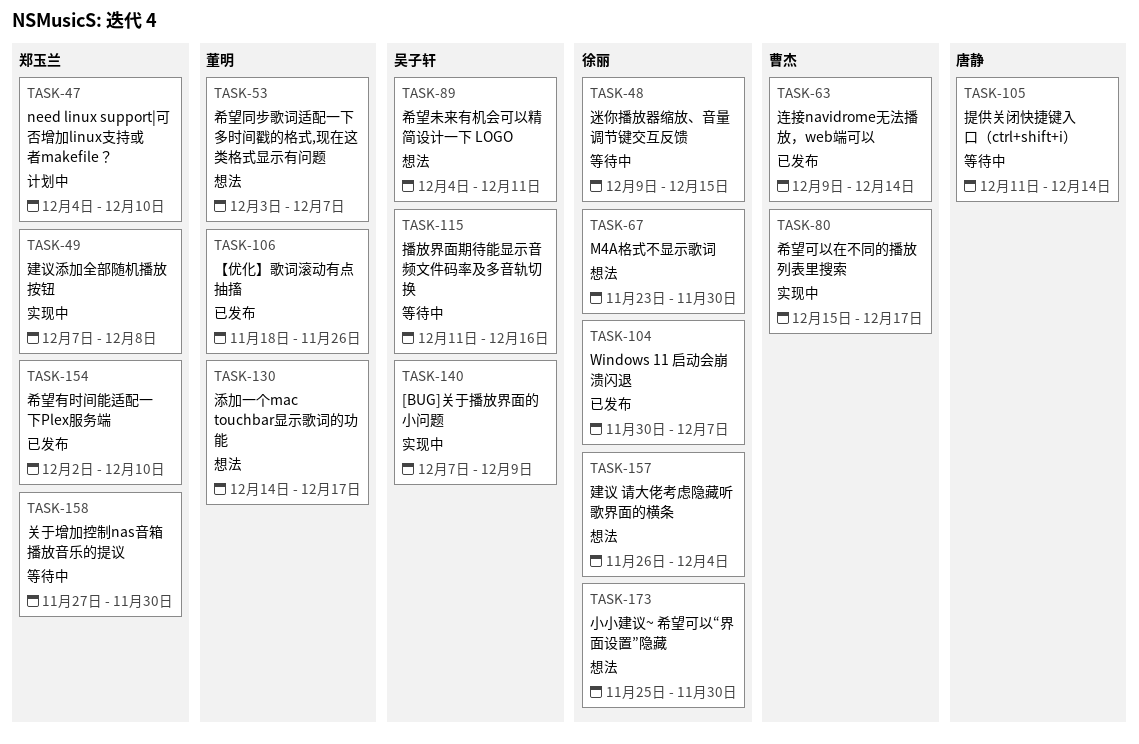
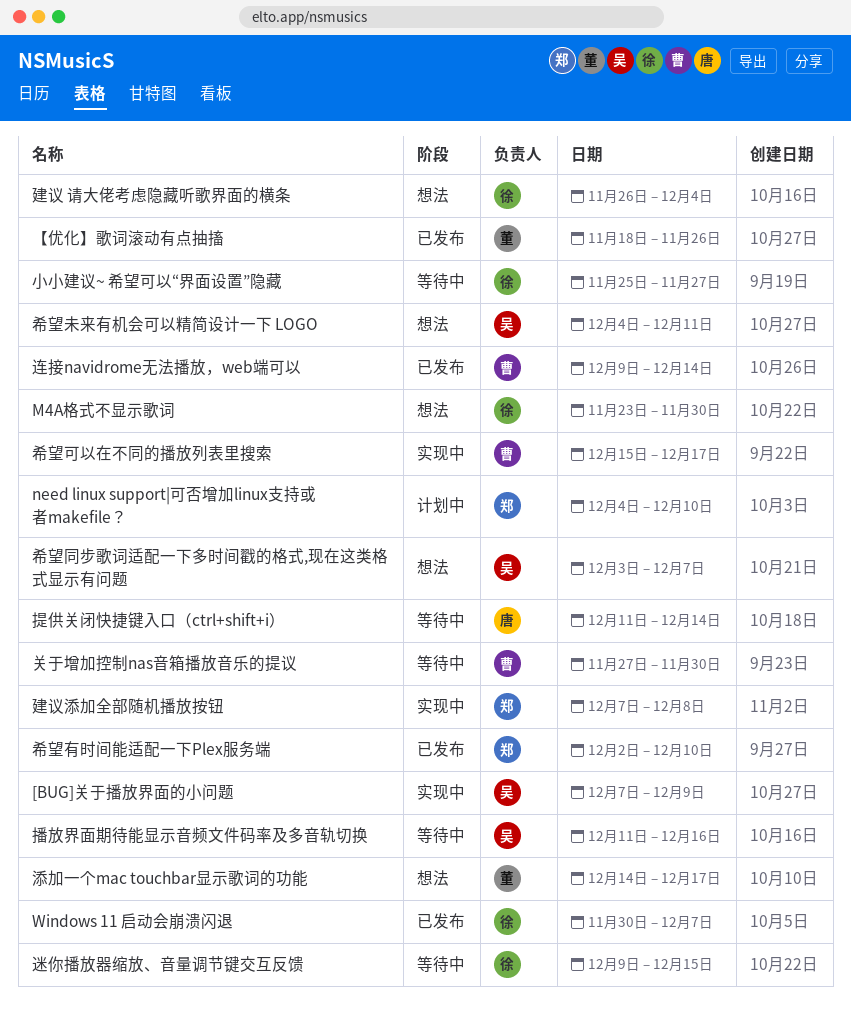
关于增加控制nas音箱播放音乐的提议, owner: 郑玉兰 -> 曹杰
小小建议~ 希望可以“界面设置”隐藏, status: 想法 -> 等待中
小小建议~ 希望可以“界面设置”隐藏, due: Nov 30 -> Nov 27
希望同步歌词适配一下多时间戳的格式,现在这类格式显示有问题, owner: 董明 -> 吴子轩

